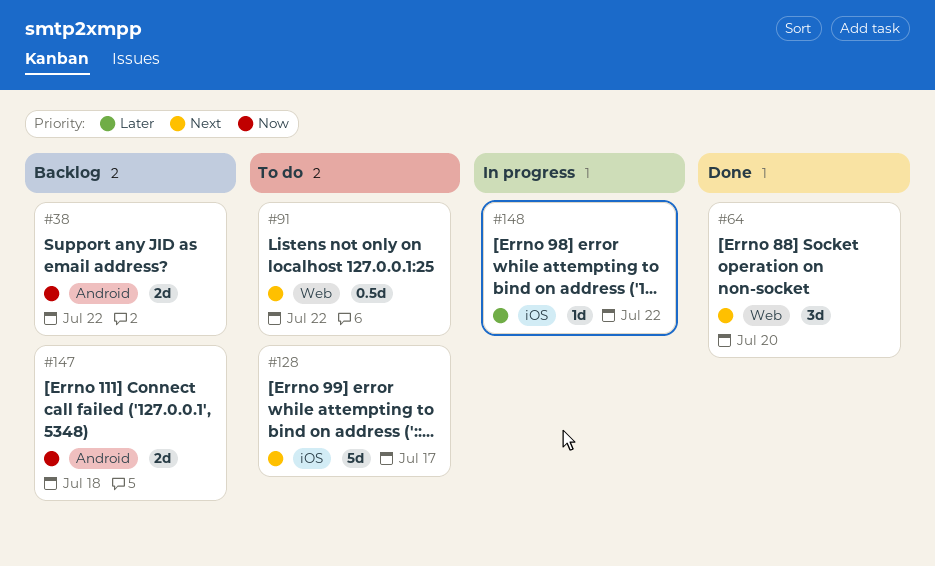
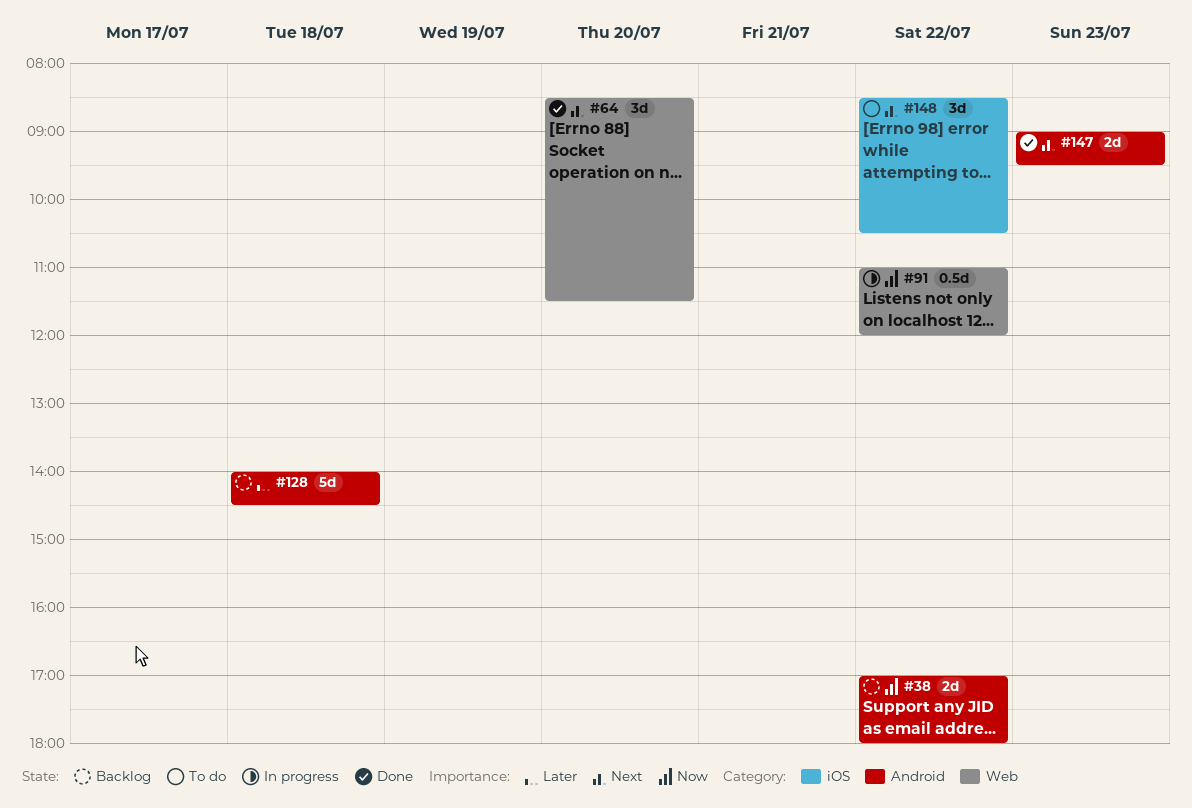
#91, status: To do -> In progress
#91, priority: Next -> Now
#128, status: To do -> Backlog
#128, priority: Next -> Later
#128, label: iOS -> Android
#128, day: Jul 17 -> Jul 18
#147, status: Backlog -> Done
#147, priority: Now -> Next
#147, day: Jul 18 -> Jul 23
#148, status: In progress -> To do
#148, priority: Later -> Next
#148, estimate: 1d -> 3d

